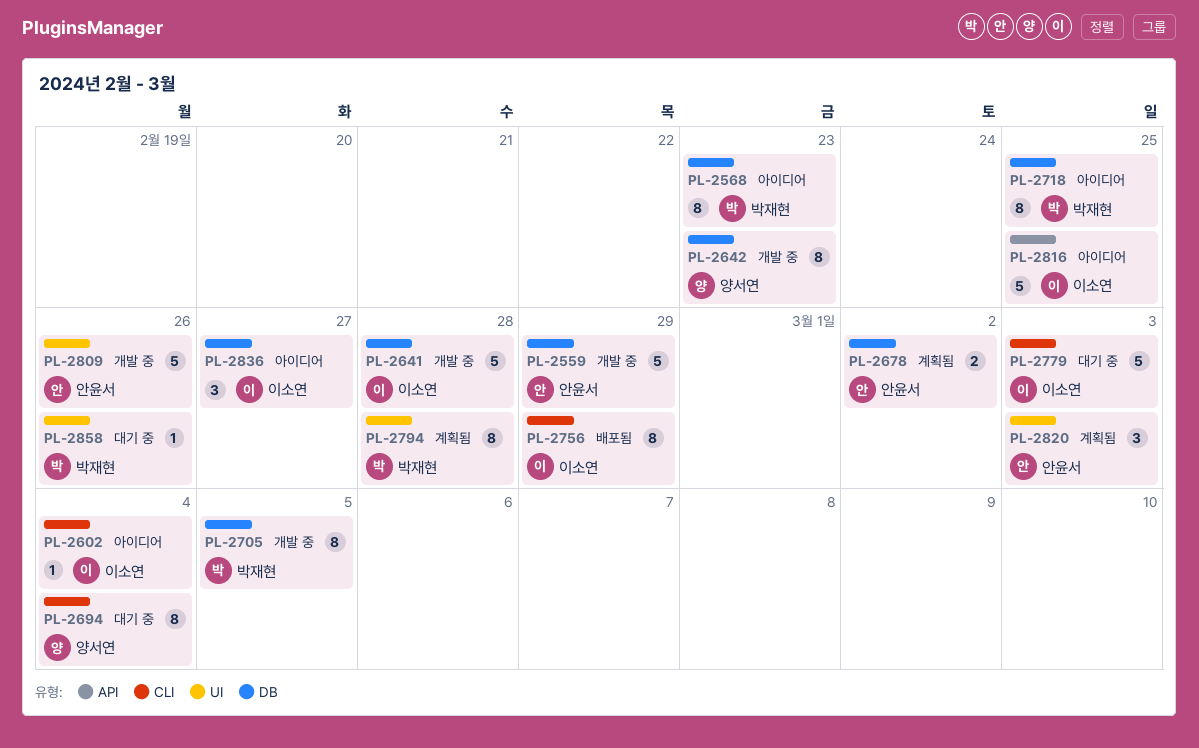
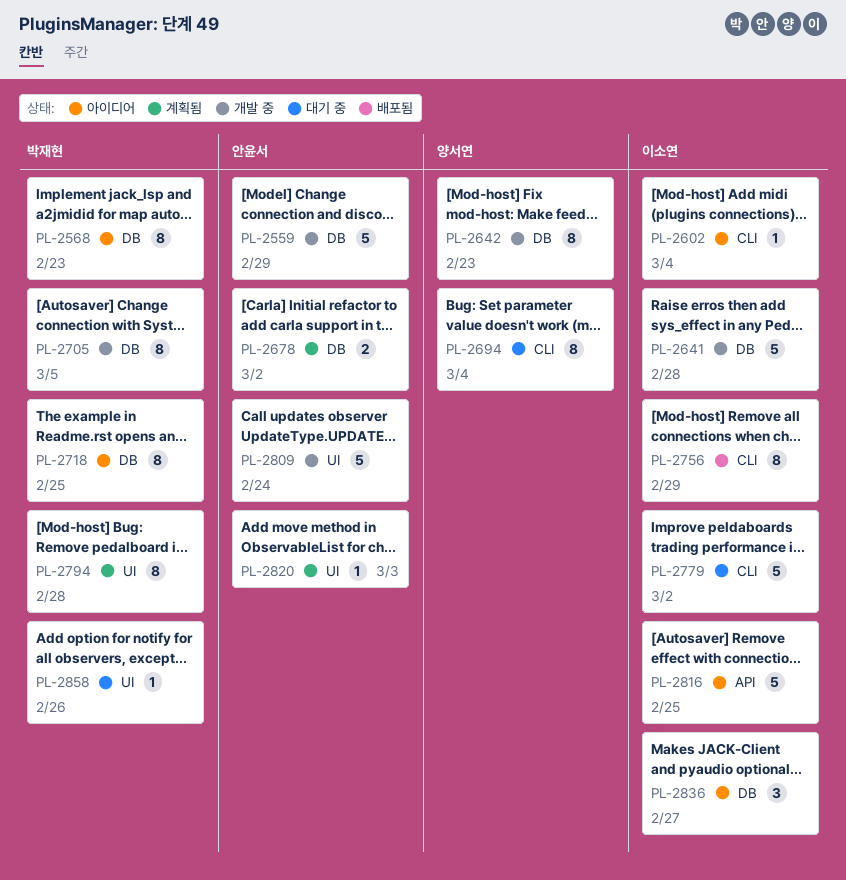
PL-2779, due: Mar 3 -> Mar 2
PL-2809, due: Feb 26 -> Feb 24
PL-2820, estimate: 3 -> 1

